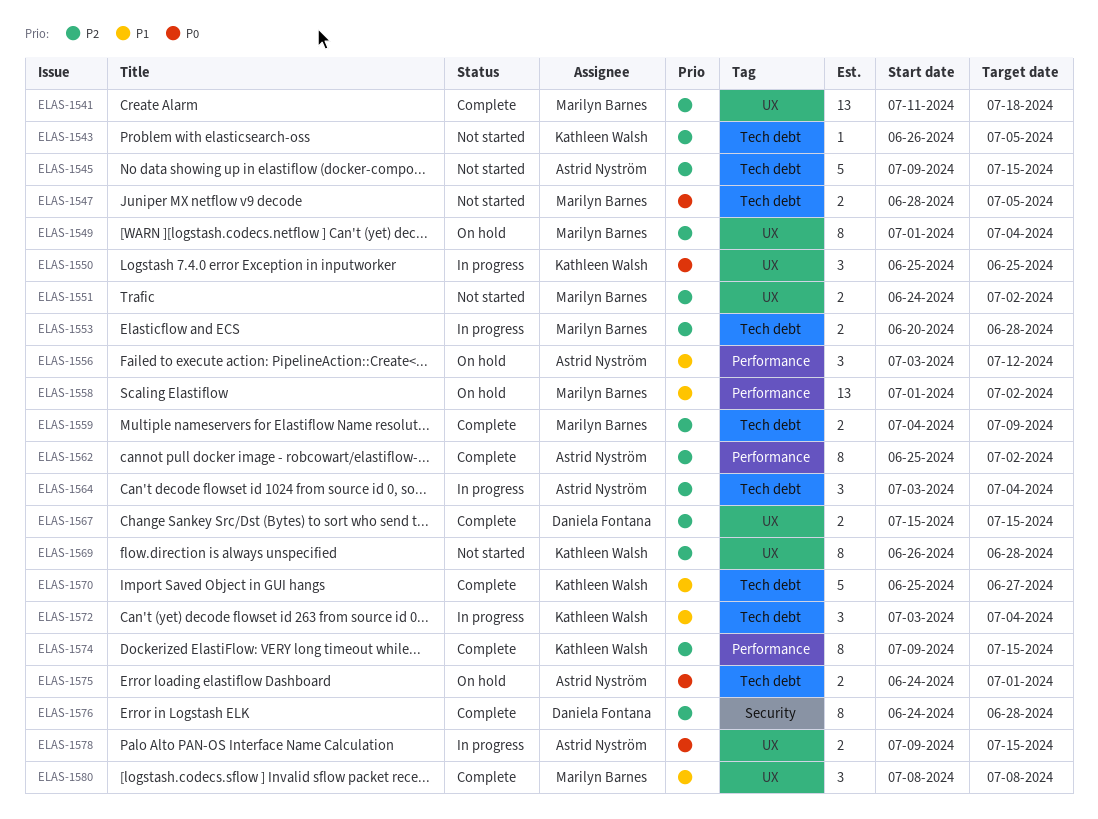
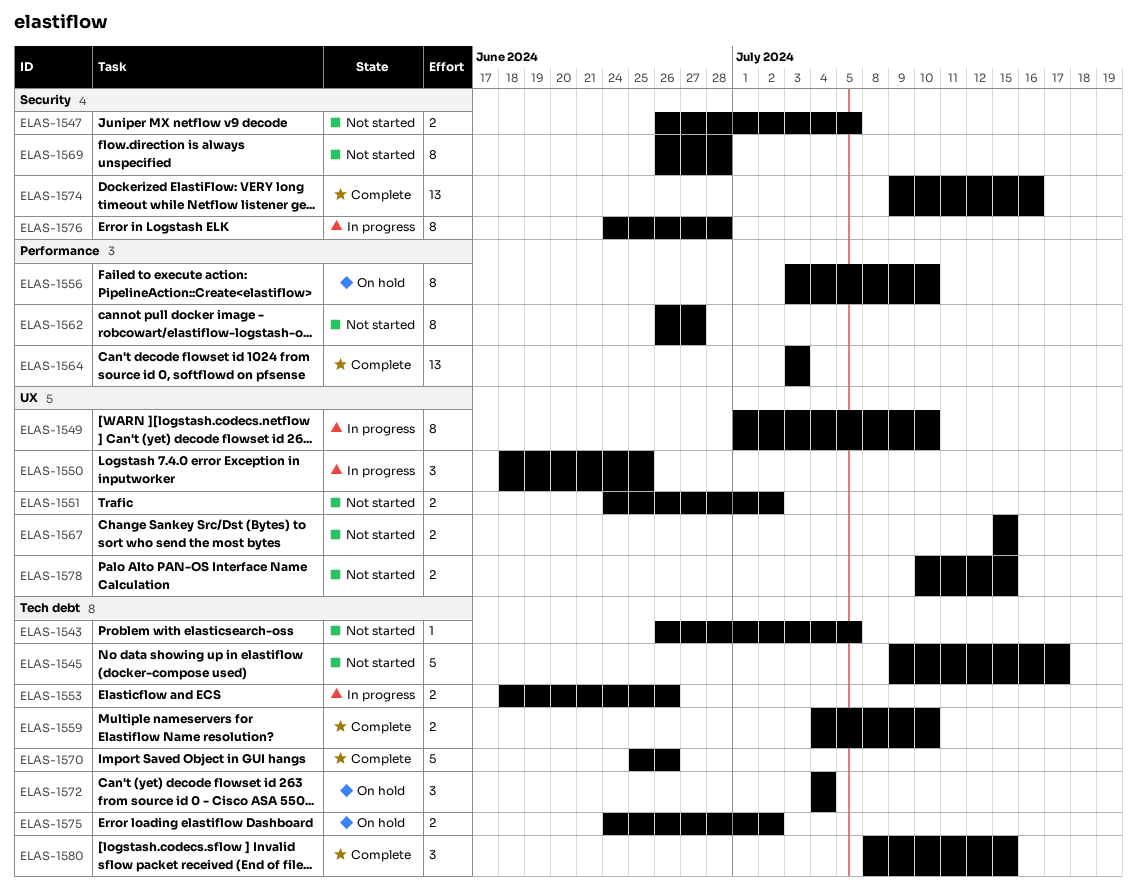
ELAS-1541: present -> none
ELAS-1545, due: Jul 15 -> Jul 17
ELAS-1547, label: Tech debt -> Security
ELAS-1547, start: Jun 28 -> Jun 26
ELAS-1549, status: On hold -> In progress
ELAS-1549, due: Jul 4 -> Jul 10
ELAS-1550, start: Jun 25 -> Jun 18
ELAS-1553, start: Jun 20 -> Jun 18
ELAS-1553, due: Jun 28 -> Jun 26
ELAS-1556, estimate: 3 -> 8
ELAS-1556, due: Jul 12 -> Jul 10
ELAS-1558: present -> none
ELAS-1559, due: Jul 9 -> Jul 10
ELAS-1562, status: Complete -> Not started
ELAS-1562, start: Jun 25 -> Jun 26
ELAS-1562, due: Jul 2 -> Jun 27
ELAS-1564, status: In progress -> Complete
ELAS-1564, label: Tech debt -> Performance
ELAS-1564, estimate: 3 -> 13
ELAS-1564, due: Jul 4 -> Jul 3
ELAS-1567, status: Complete -> Not started
ELAS-1569, label: UX -> Security
ELAS-1570, due: Jun 27 -> Jun 26
ELAS-1572, status: In progress -> On hold
ELAS-1572, start: Jul 3 -> Jul 4
ELAS-1574, label: Performance -> Security
ELAS-1574, estimate: 8 -> 13
ELAS-1574, due: Jul 15 -> Jul 16
ELAS-1575, due: Jul 1 -> Jul 2
ELAS-1576, status: Complete -> In progress
ELAS-1578, status: In progress -> Not started
ELAS-1578, start: Jul 9 -> Jul 10
ELAS-1580, label: UX -> Tech debt
ELAS-1580, due: Jul 8 -> Jul 15

